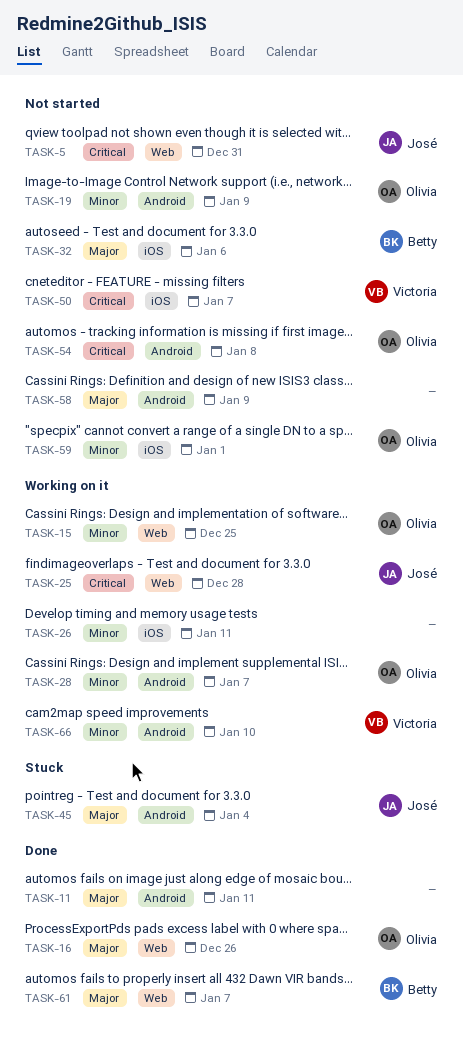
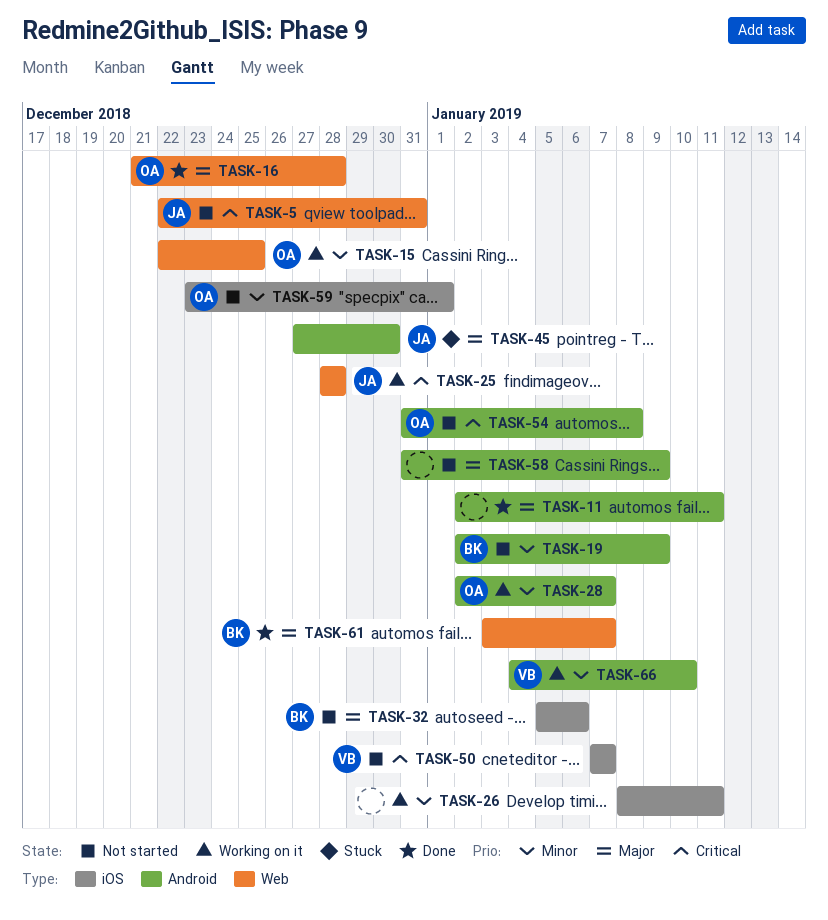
TASK-16, due: Dec 26 -> Dec 28
TASK-19, owner: Olivia -> Betty
TASK-45, due: Jan 4 -> Dec 30

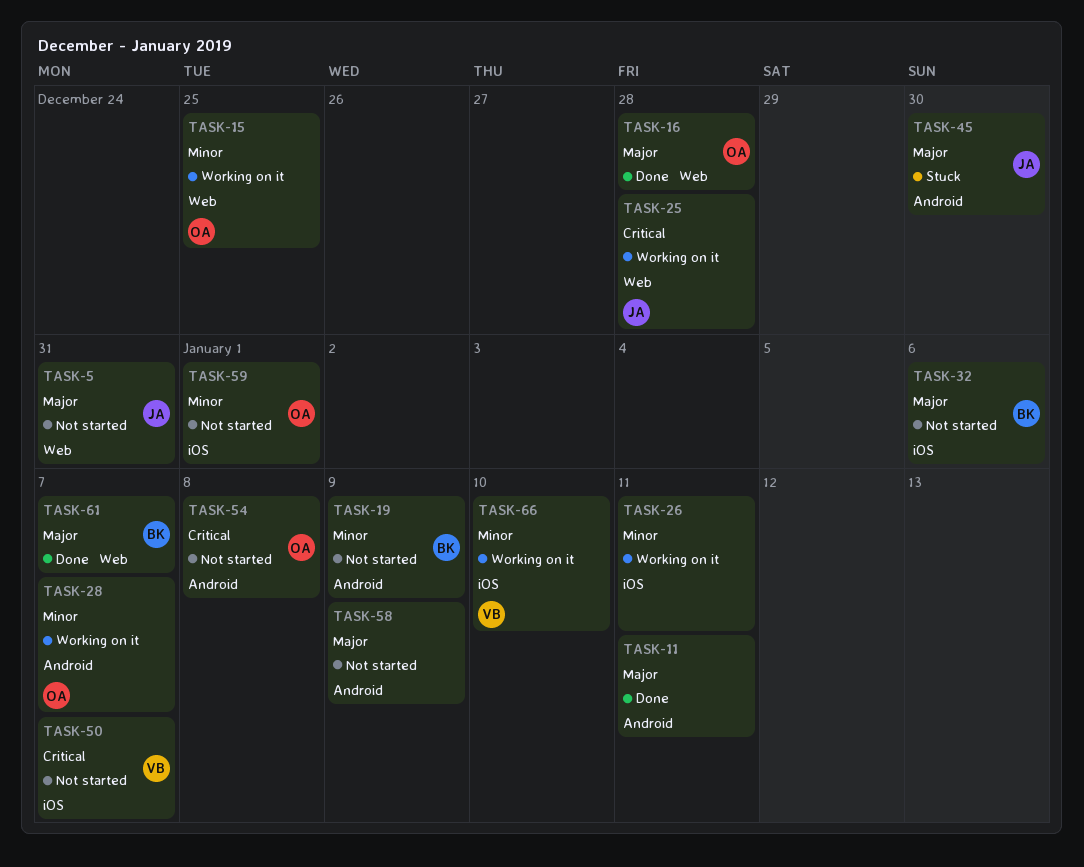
TASK-5, priority: Critical -> Major
TASK-66, label: Android -> iOS

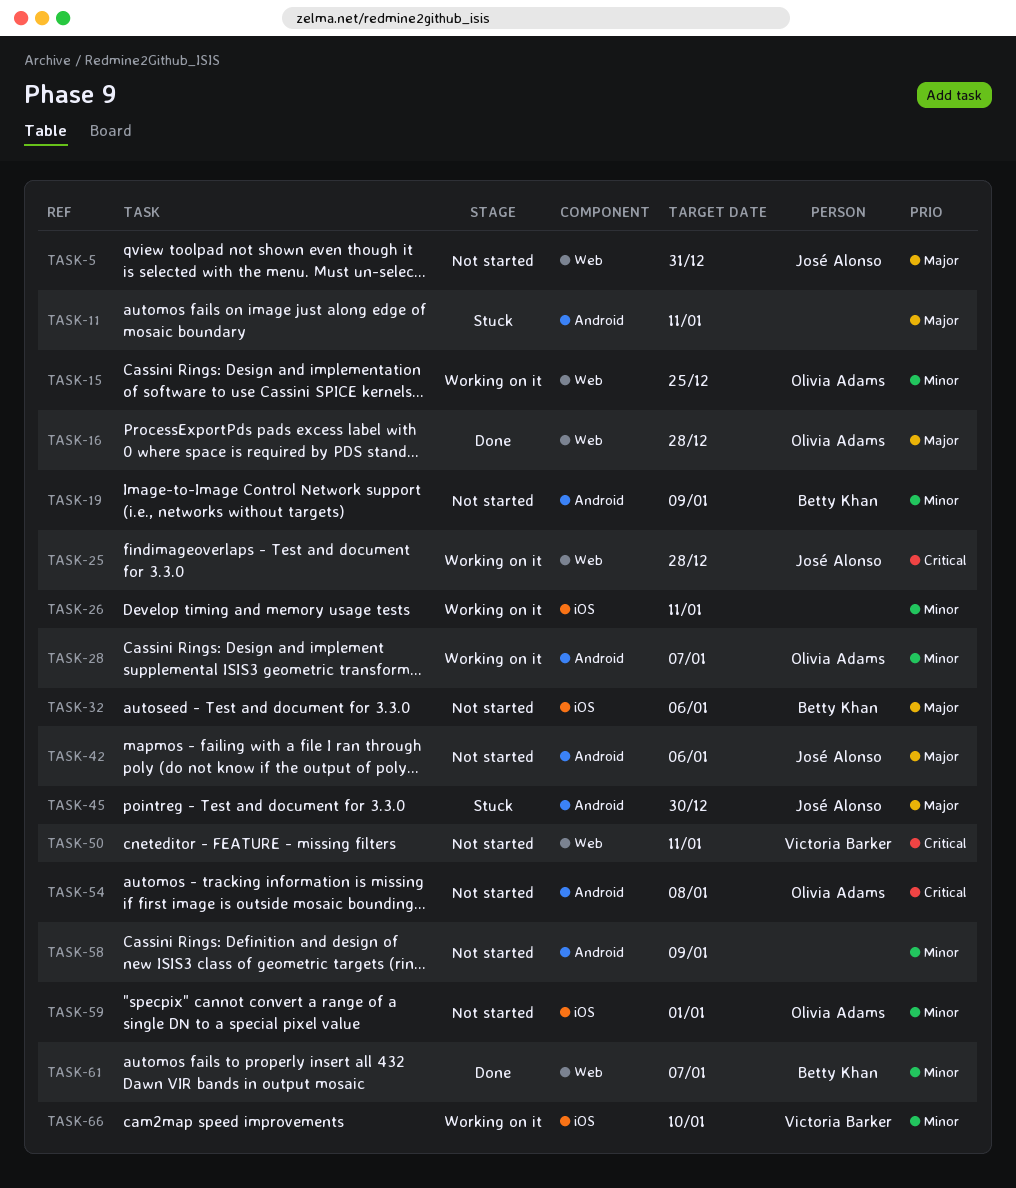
TASK-11, status: Done -> Stuck
TASK-42: none -> present
TASK-50, label: iOS -> Web
TASK-50, due: Jan 7 -> Jan 11
TASK-58, priority: Major -> Minor
TASK-61, priority: Major -> Minor

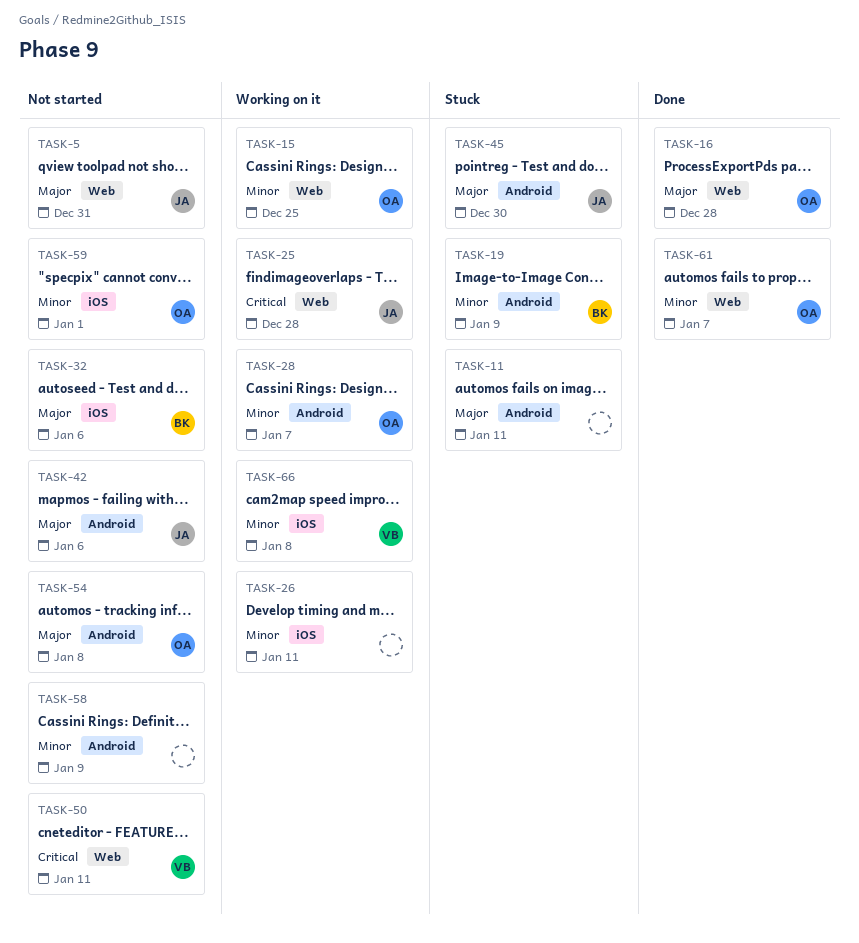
TASK-19, status: Not started -> Stuck
TASK-54, priority: Critical -> Major
TASK-61, owner: Betty Khan -> Olivia Adams
TASK-66, due: Jan 10 -> Jan 8

